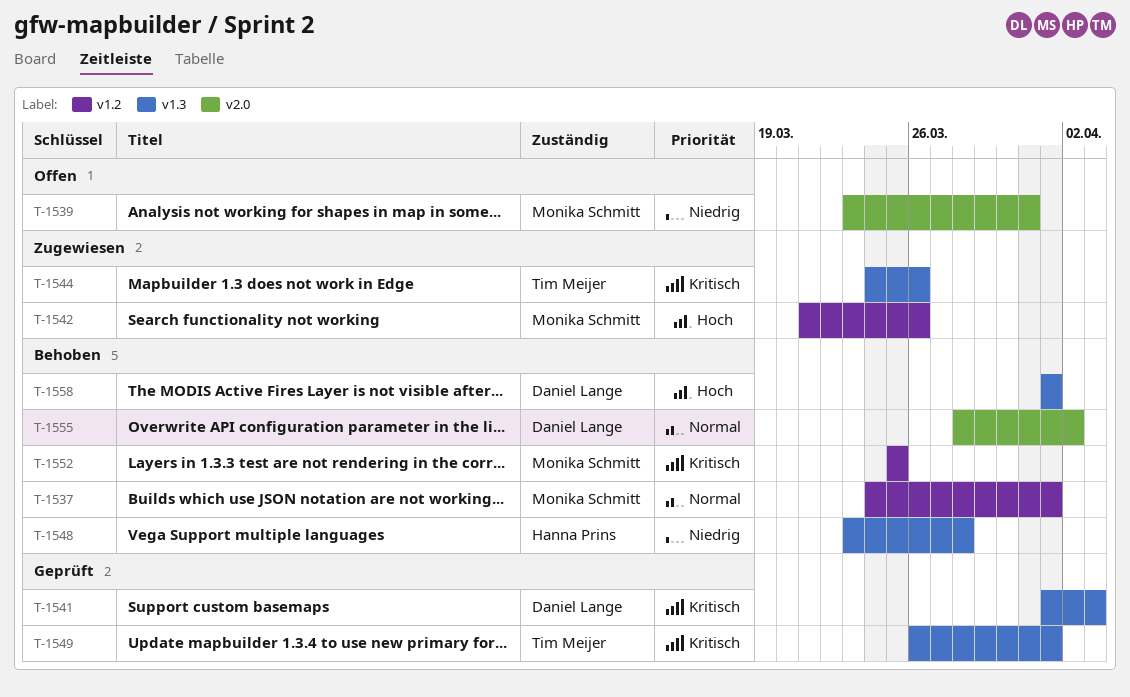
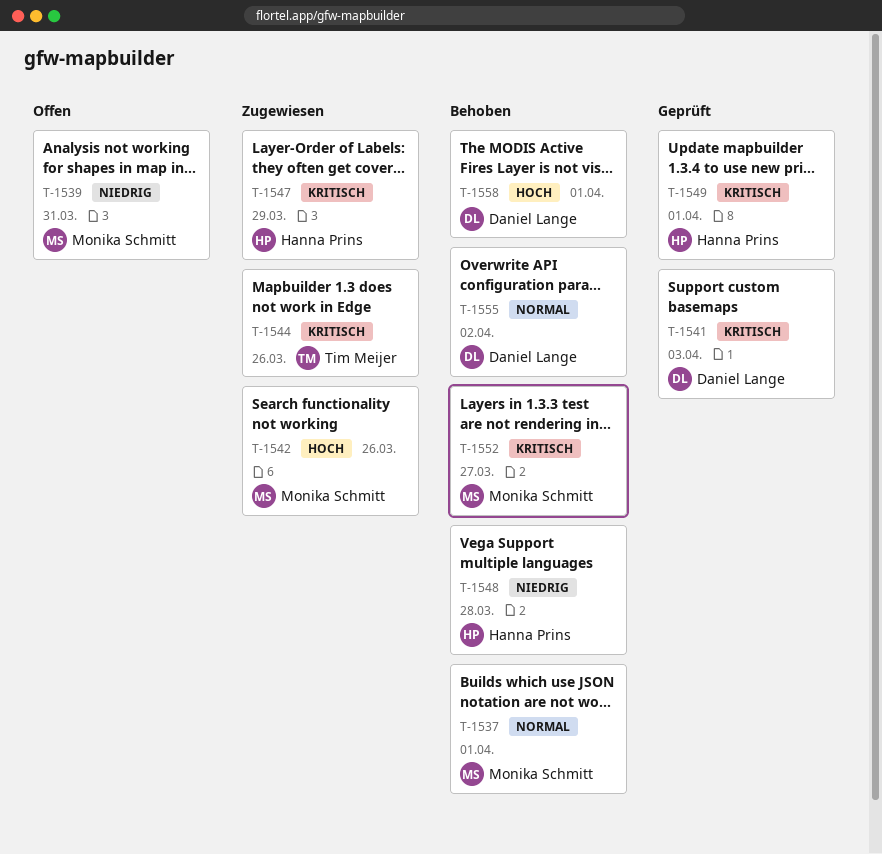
T-1547: none -> present
T-1549, owner: Tim Meijer -> Hanna Prins
T-1552, due: Mar 25 -> Mar 27

